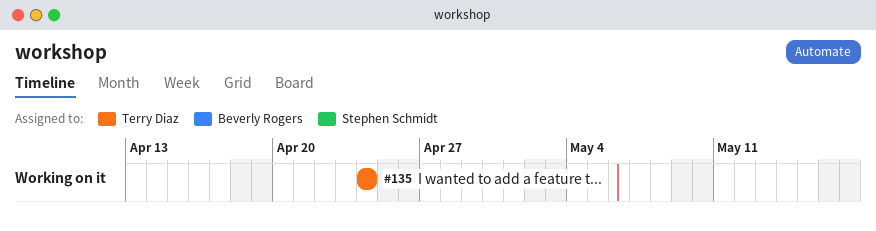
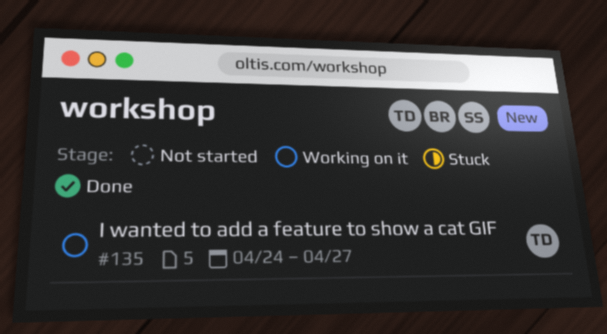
#135, due: Apr 24 -> Apr 27

